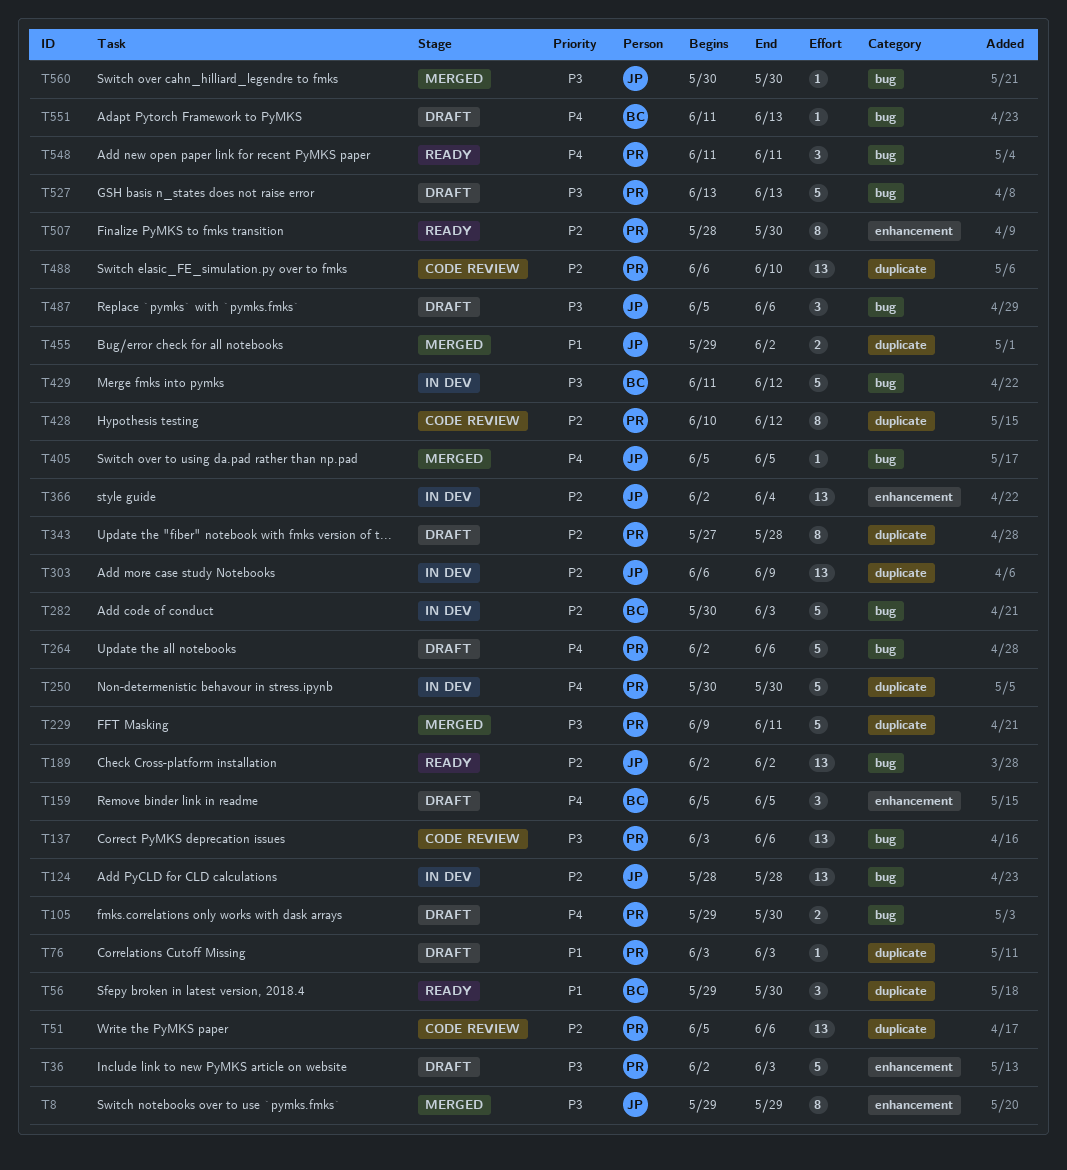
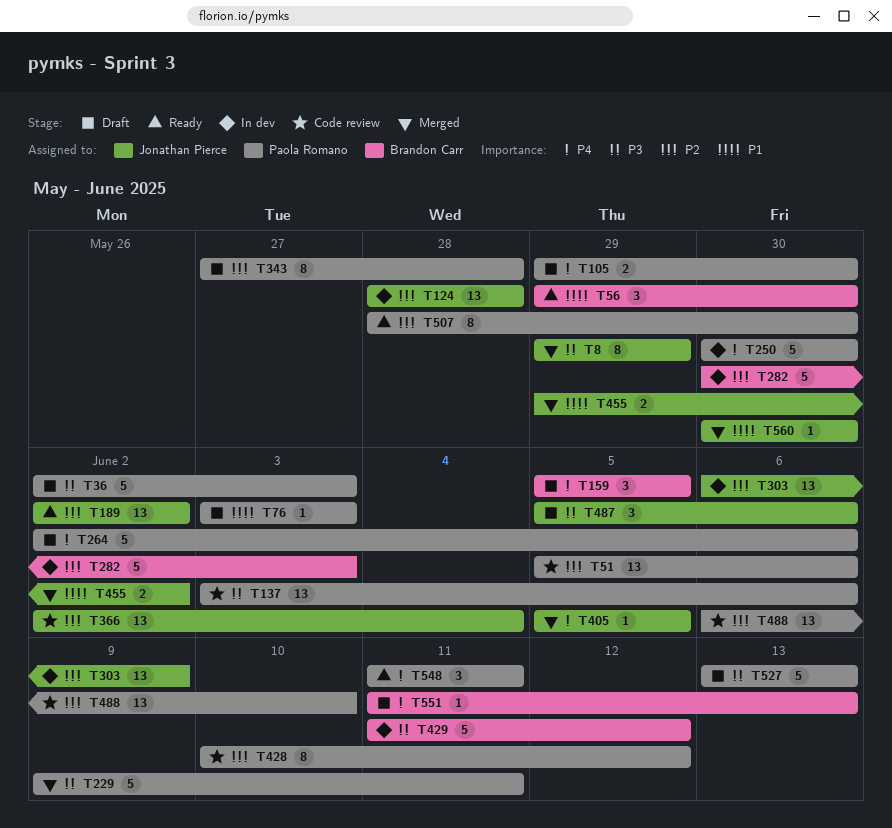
T366, status: In dev -> Code review
T560, priority: P3 -> P1

